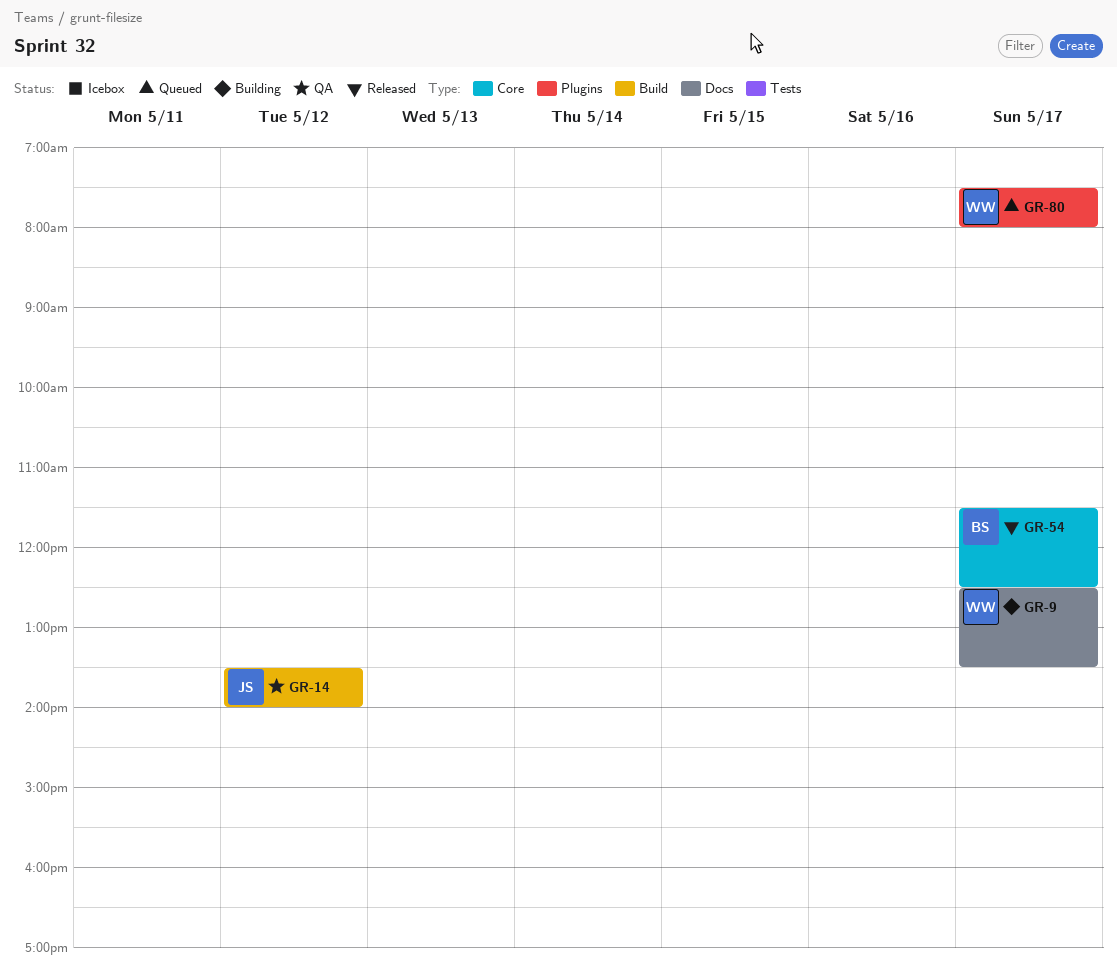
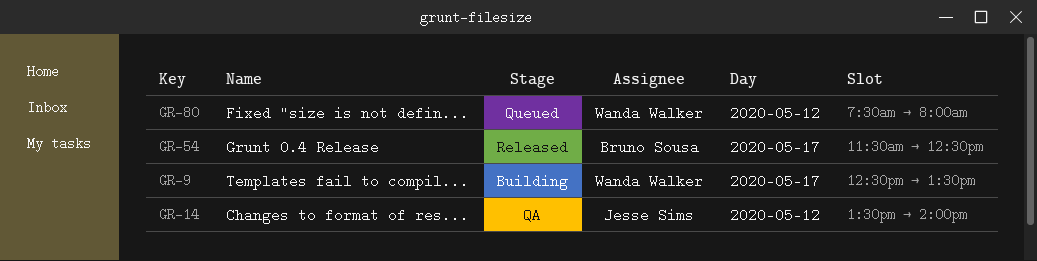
GR-80, day: May 17 -> May 12

